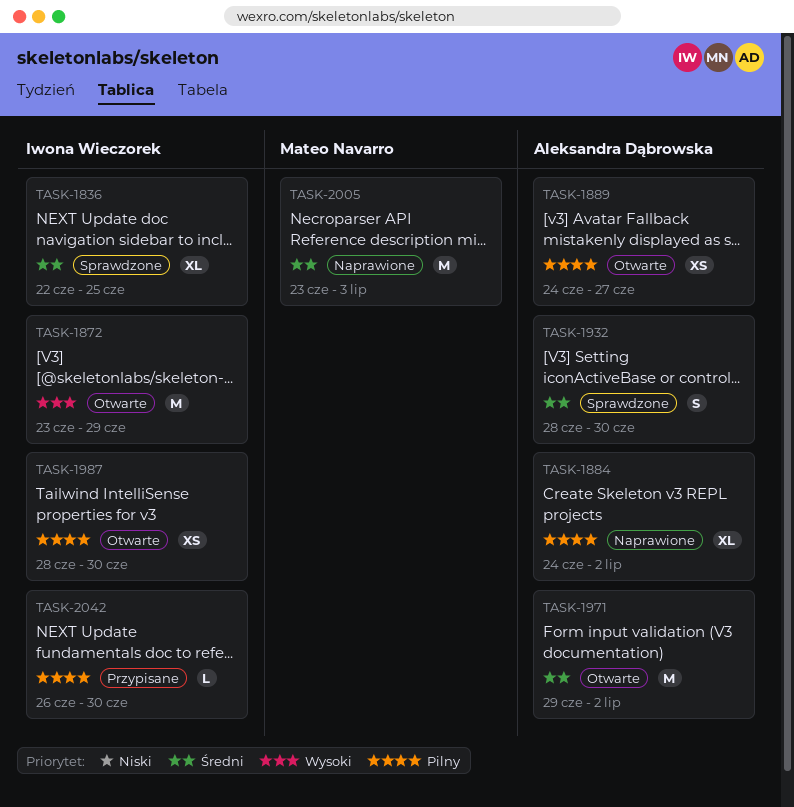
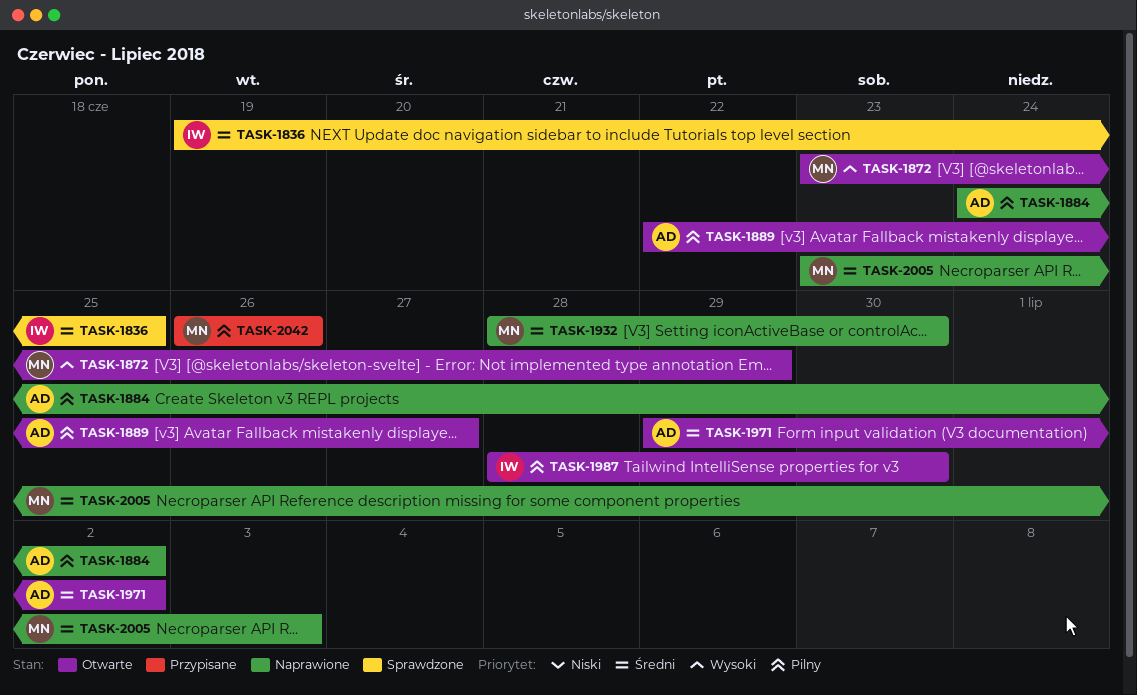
TASK-1836, start: Jun 22 -> Jun 19
TASK-1872, owner: Iwona Wieczorek -> Mateo Navarro
TASK-1889, start: Jun 24 -> Jun 22
TASK-1932, status: Sprawdzone -> Naprawione
TASK-1932, owner: Aleksandra Dąbrowska -> Mateo Navarro
TASK-2042, owner: Iwona Wieczorek -> Mateo Navarro
TASK-2042, due: Jun 30 -> Jun 26

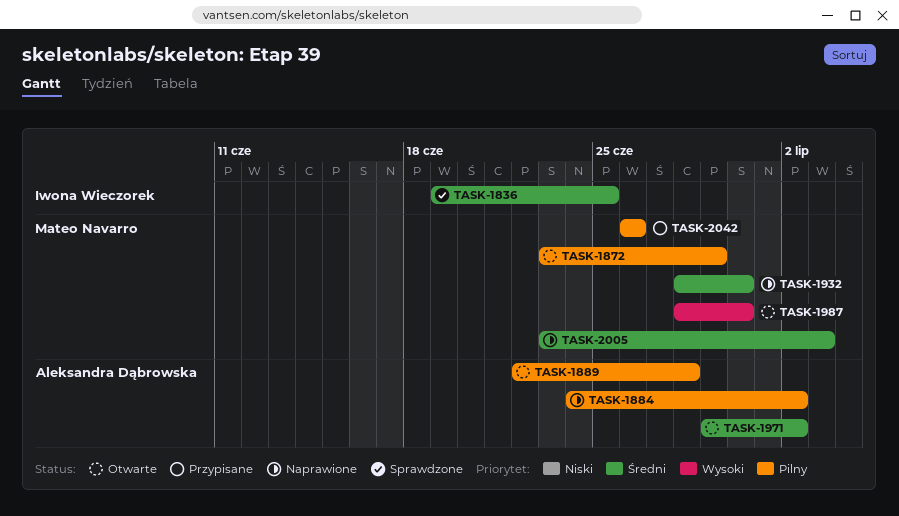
TASK-1872, priority: Wysoki -> Pilny
TASK-1889, due: Jun 27 -> Jun 28
TASK-1987, owner: Iwona Wieczorek -> Mateo Navarro
TASK-1987, priority: Pilny -> Wysoki

